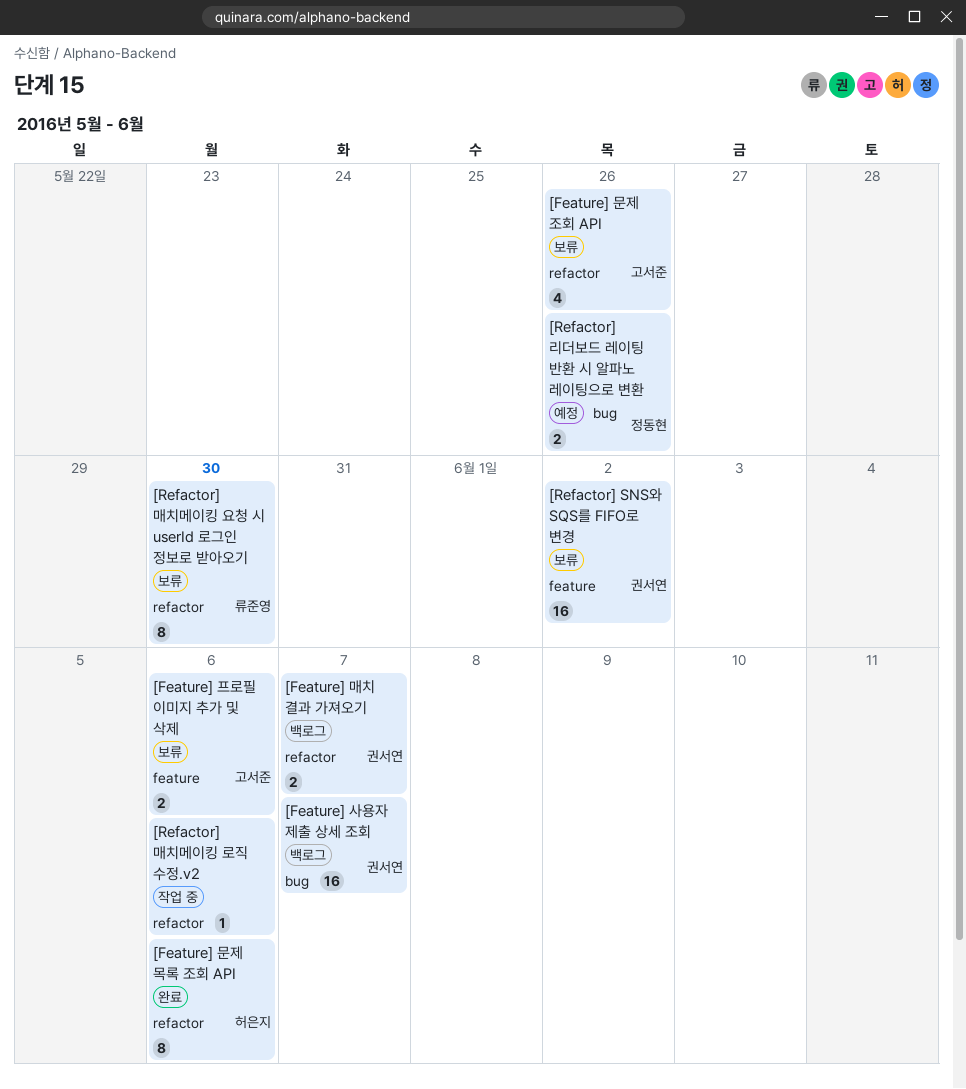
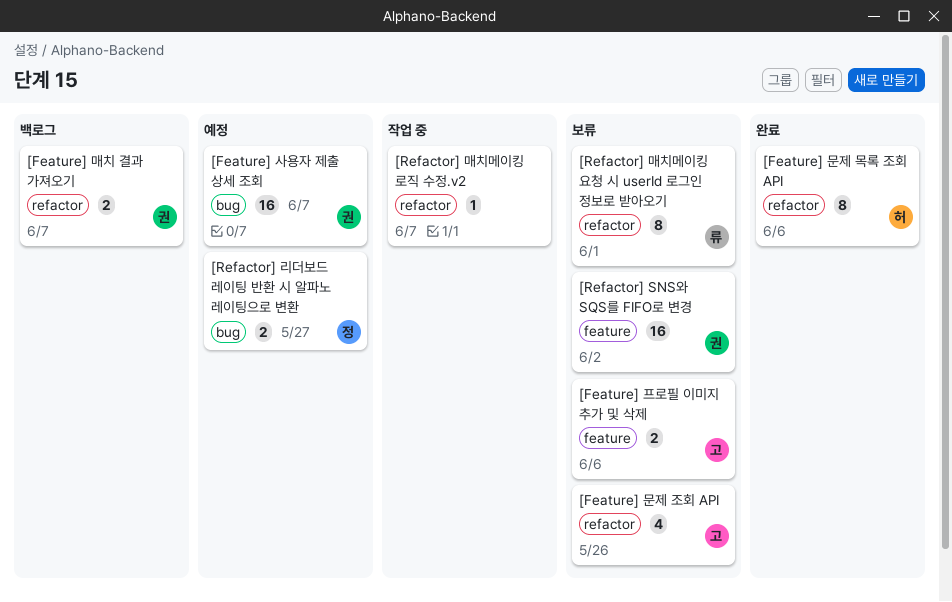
[Feature] 사용자 제출 상세 조회, status: 백로그 -> 예정
[Refactor] 리더보드 레이팅 반환 시 알파노 레이팅으로 변환, due: May 26 -> May 27
[Refactor] 매치메이킹 로직 수정.v2, due: Jun 6 -> Jun 7
[Refactor] 매치메이킹 요청 시 userId 로그인 정보로 받아오기, due: May 30 -> Jun 1

